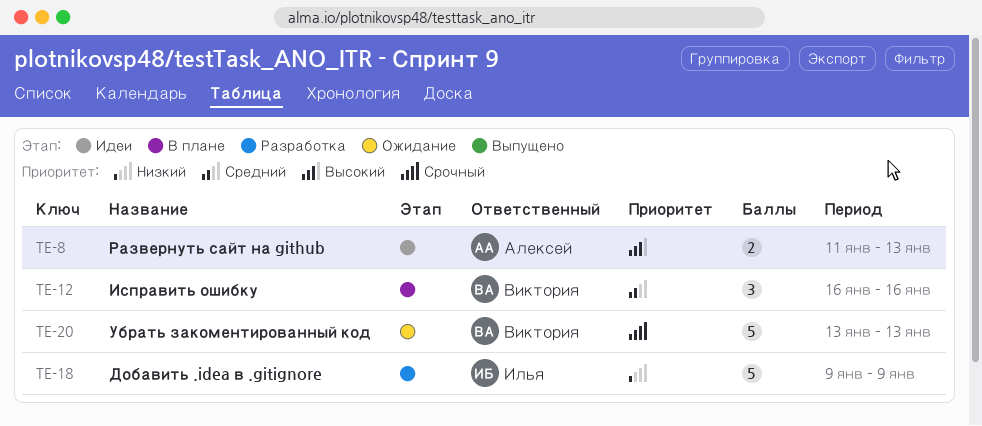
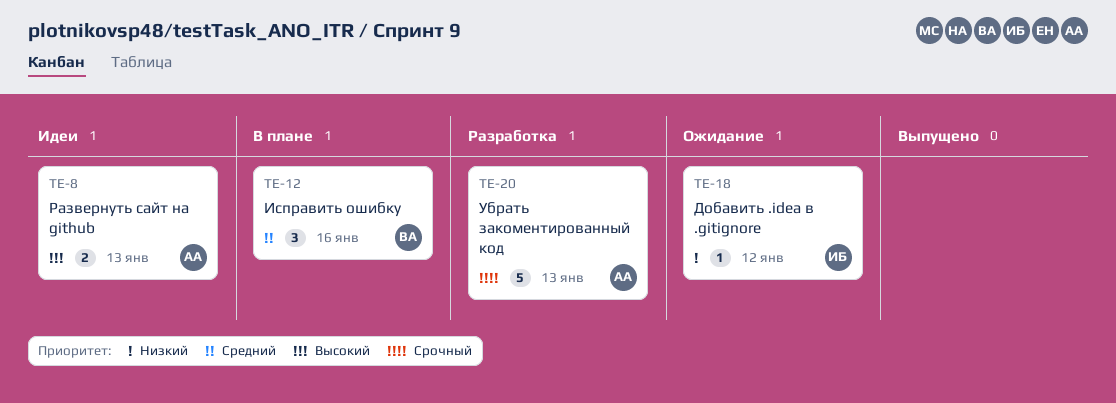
TE-18, status: Разработка -> Ожидание
TE-18, estimate: 5 -> 1
TE-18, due: Jan 9 -> Jan 12
TE-20, status: Ожидание -> Разработка
TE-20, owner: Виктория -> Алексей

